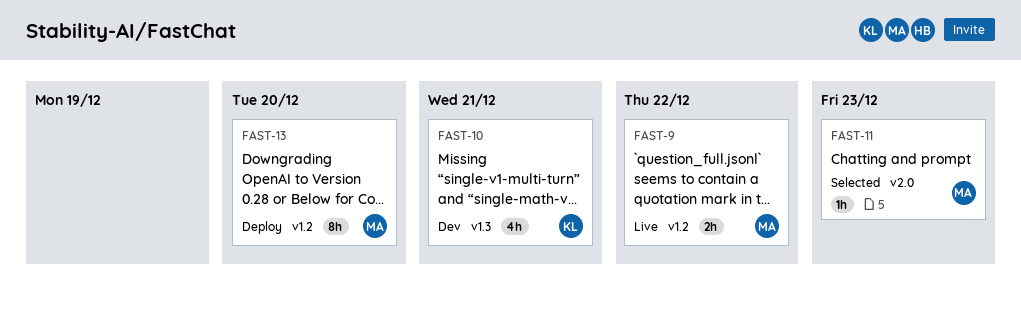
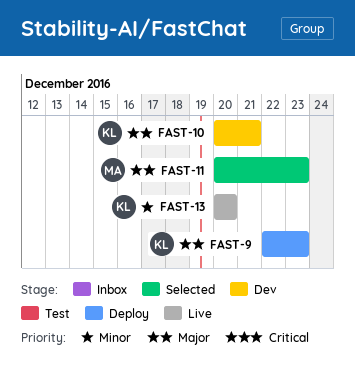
FAST-9, status: Live -> Deploy
FAST-9, owner: MA -> KL
FAST-9, due: Dec 22 -> Dec 23
FAST-13, status: Deploy -> Live
FAST-13, owner: MA -> KL

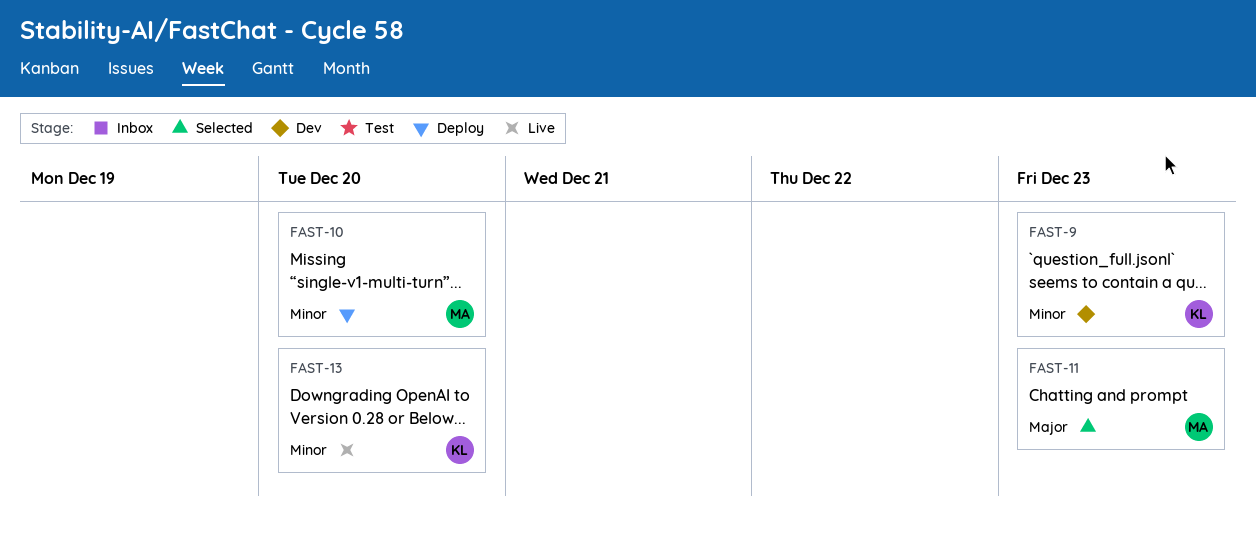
FAST-9, status: Deploy -> Dev
FAST-9, priority: Major -> Minor
FAST-10, status: Dev -> Deploy
FAST-10, owner: KL -> MA
FAST-10, priority: Major -> Minor
FAST-10, due: Dec 21 -> Dec 20

